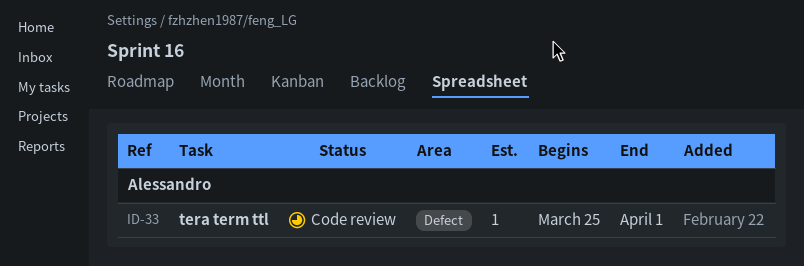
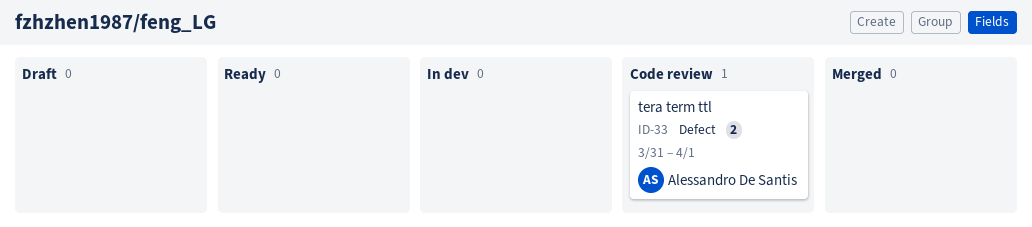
ID-33, estimate: 1 -> 2
ID-33, start: Mar 25 -> Mar 31

